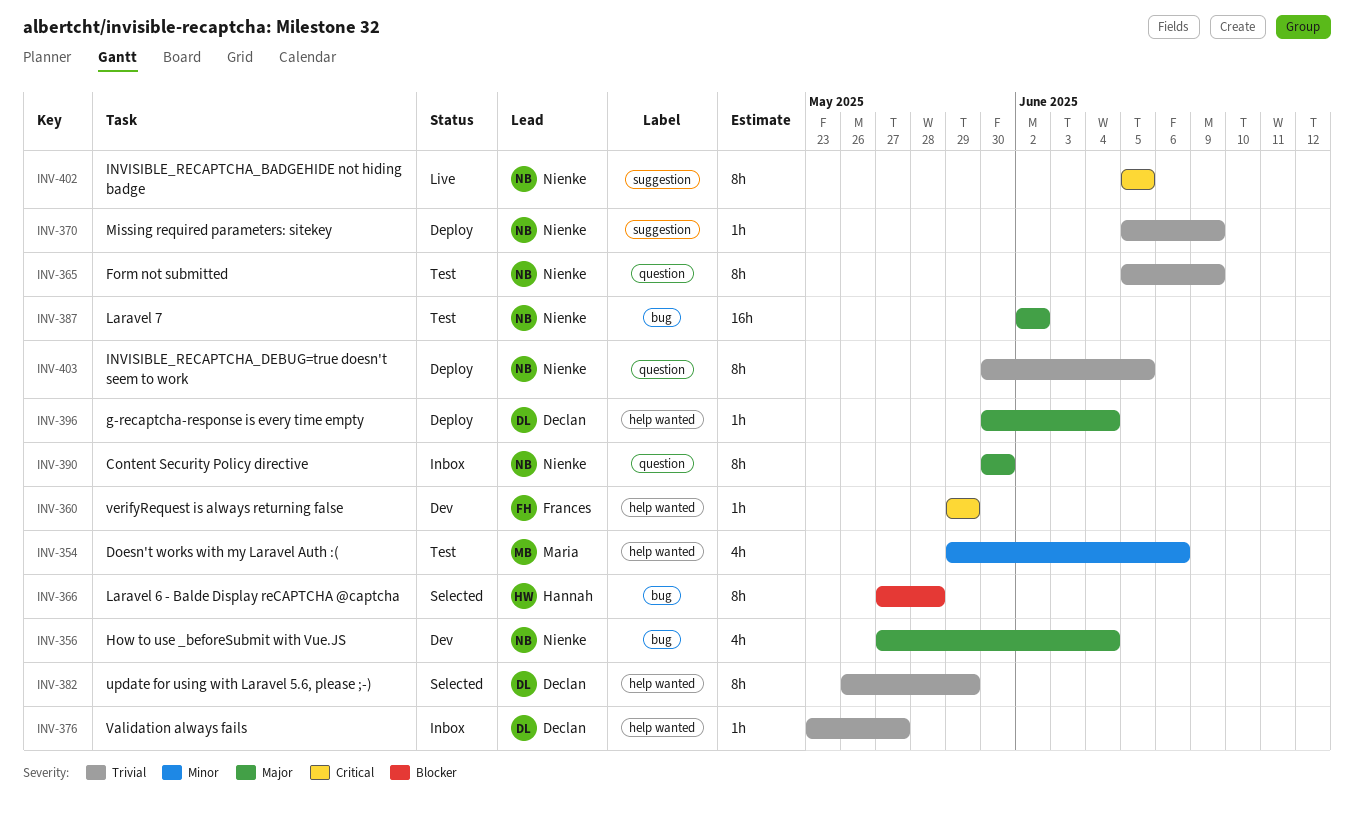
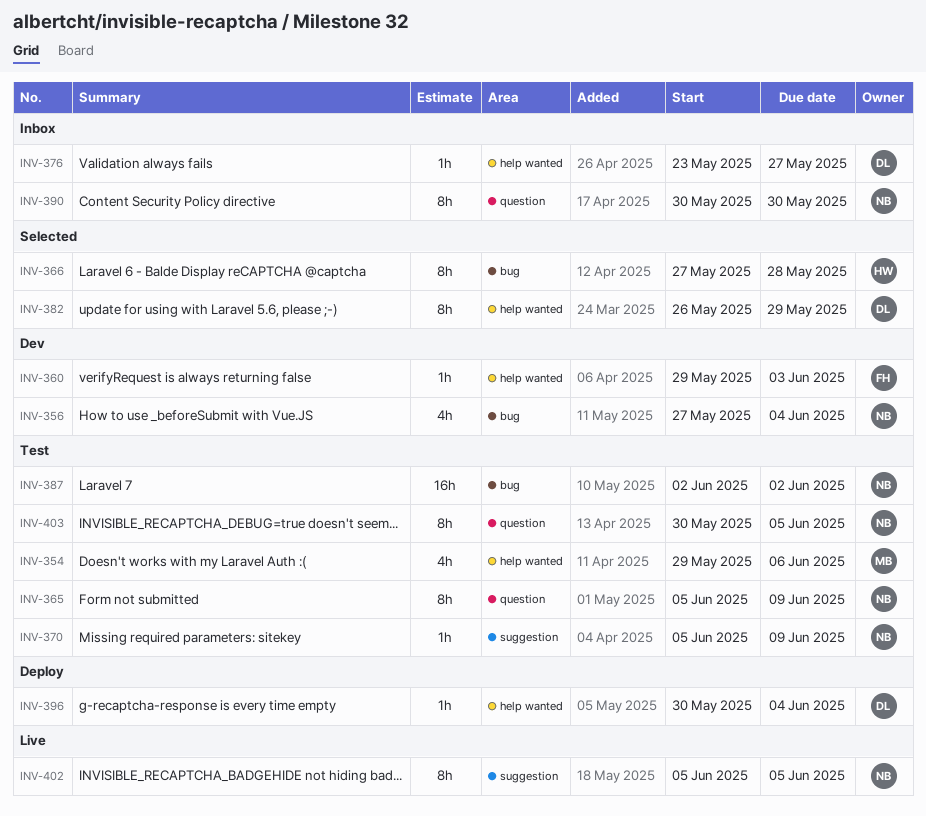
INV-360, due: May 29 -> Jun 3
INV-370, status: Deploy -> Test
INV-403, status: Deploy -> Test

